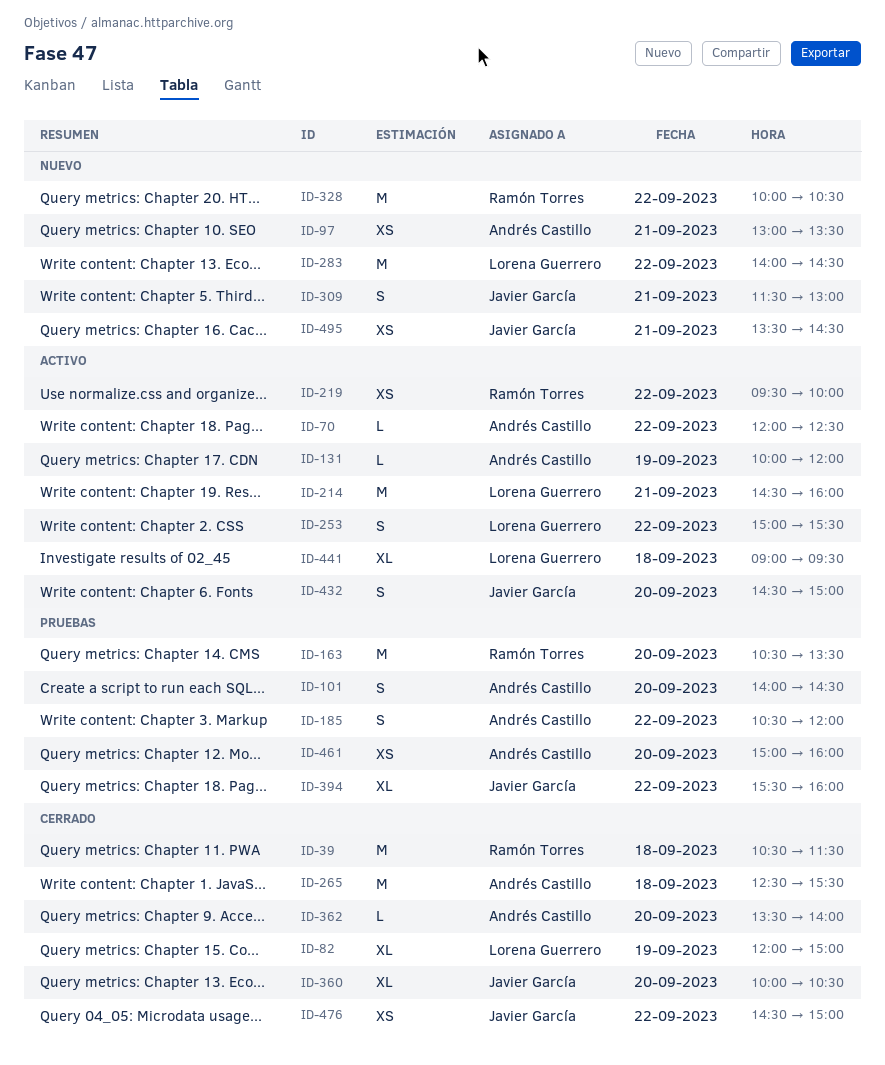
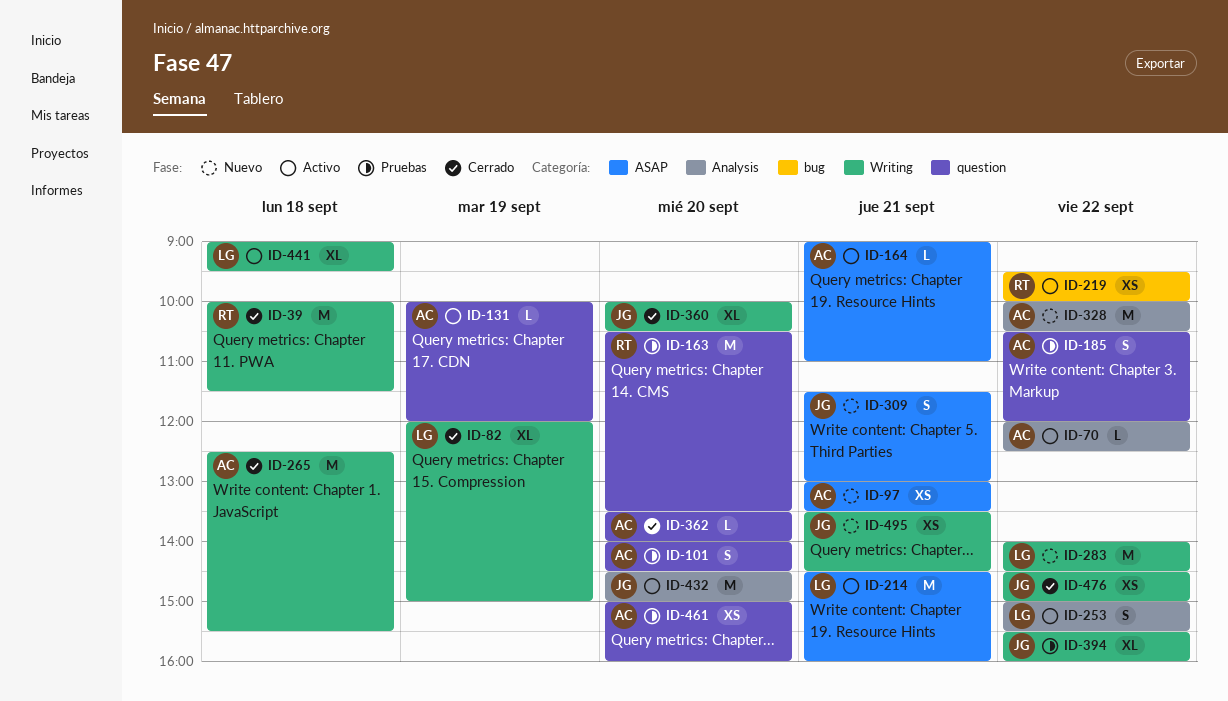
ID-39, begins: 10:30 -> 10:00
ID-164: none -> present
ID-328, owner: Ramón Torres -> Andrés Castillo
ID-432, estimate: S -> M

